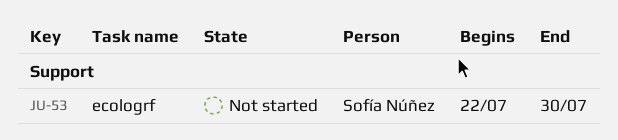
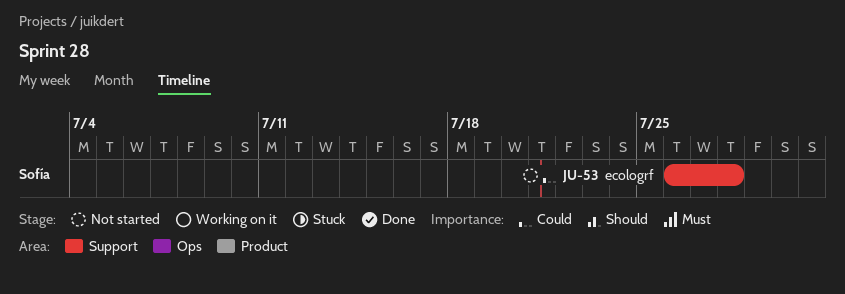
JU-53, start: Jul 22 -> Jul 26
JU-53, due: Jul 30 -> Jul 28

